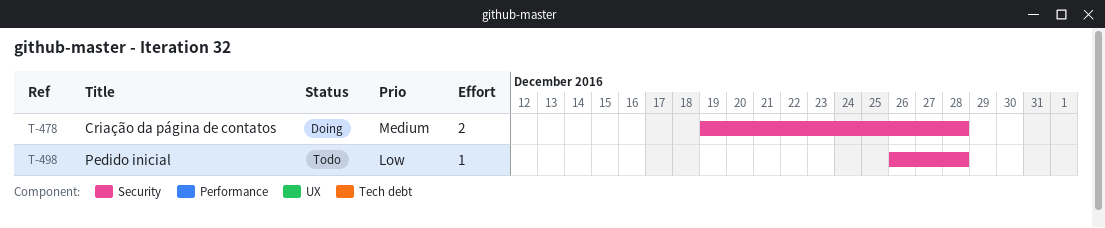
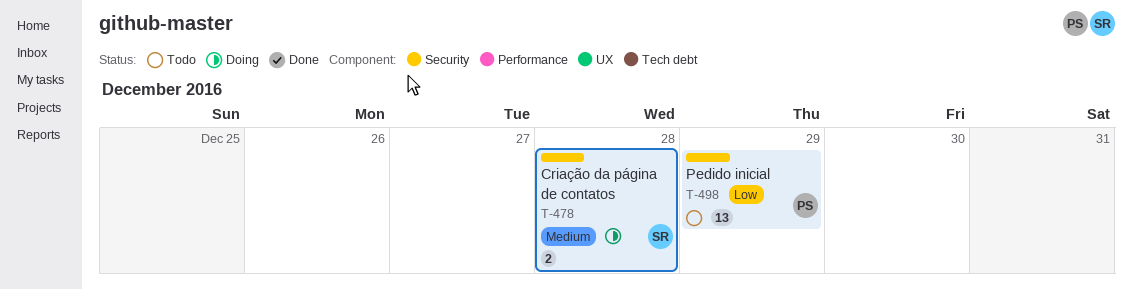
T-498, estimate: 1 -> 13
T-498, due: Dec 28 -> Dec 29

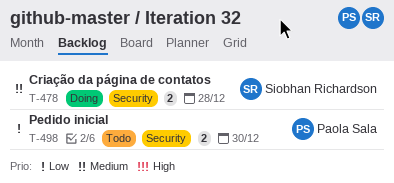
T-498, estimate: 13 -> 2
T-498, due: Dec 29 -> Dec 30

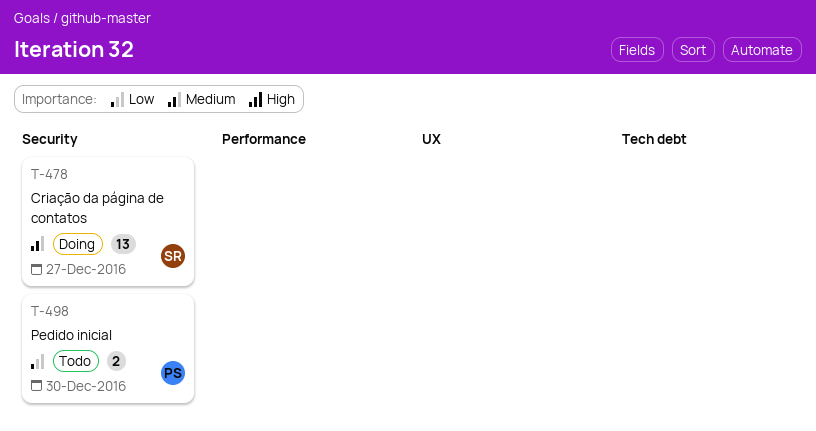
T-478, estimate: 2 -> 13
T-478, due: Dec 28 -> Dec 27

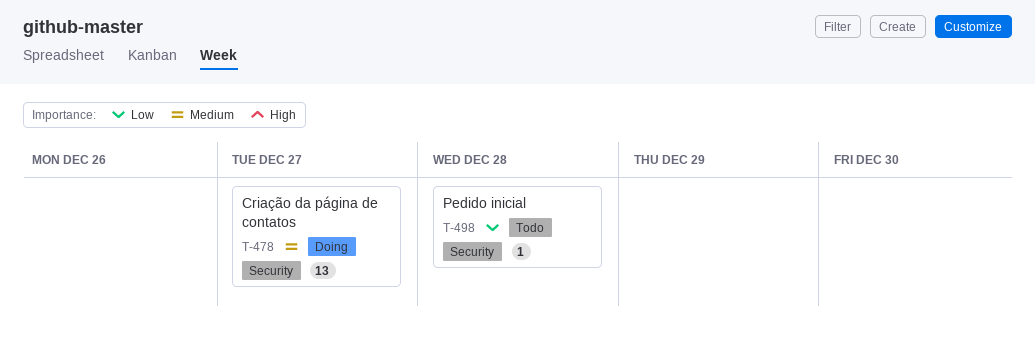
T-498, estimate: 2 -> 1
T-498, due: Dec 30 -> Dec 28

